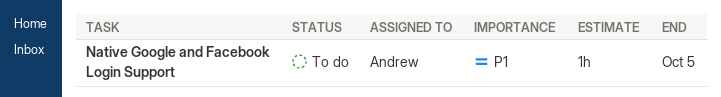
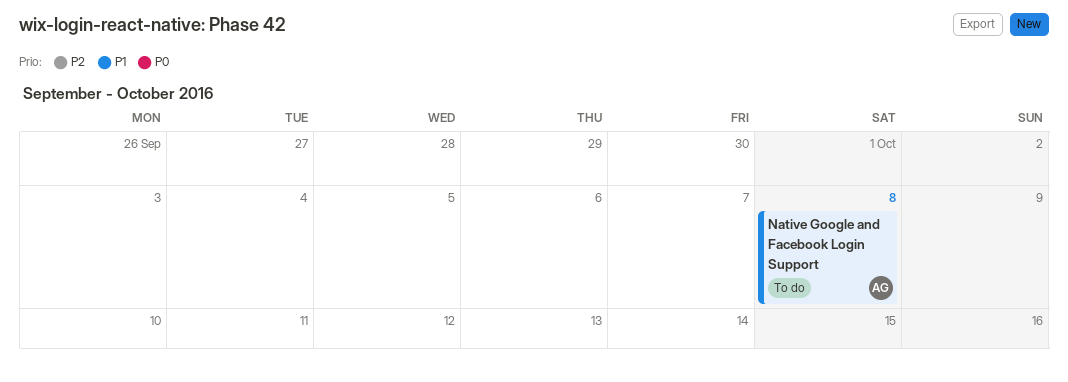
Native Google and Facebook Login Support, due: Oct 5 -> Oct 8

